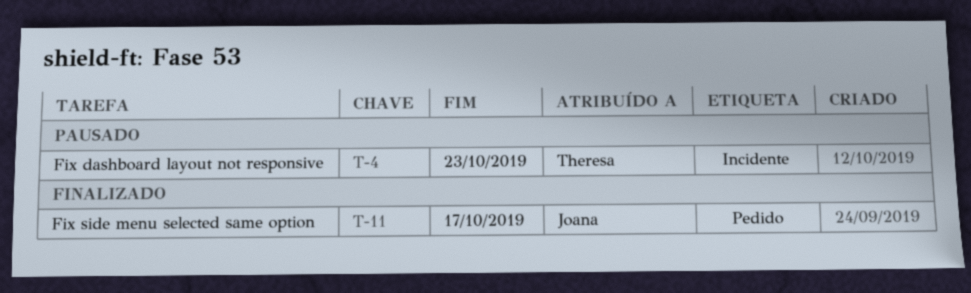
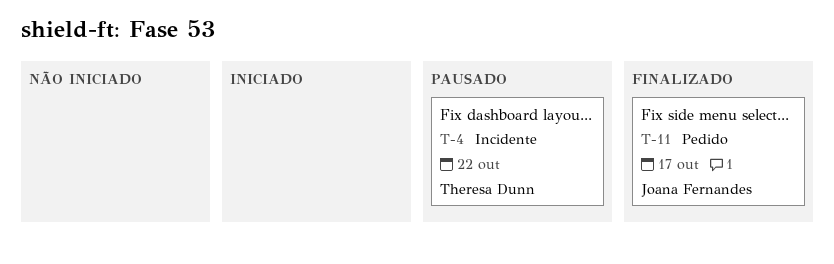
T-4, due: Oct 23 -> Oct 22

